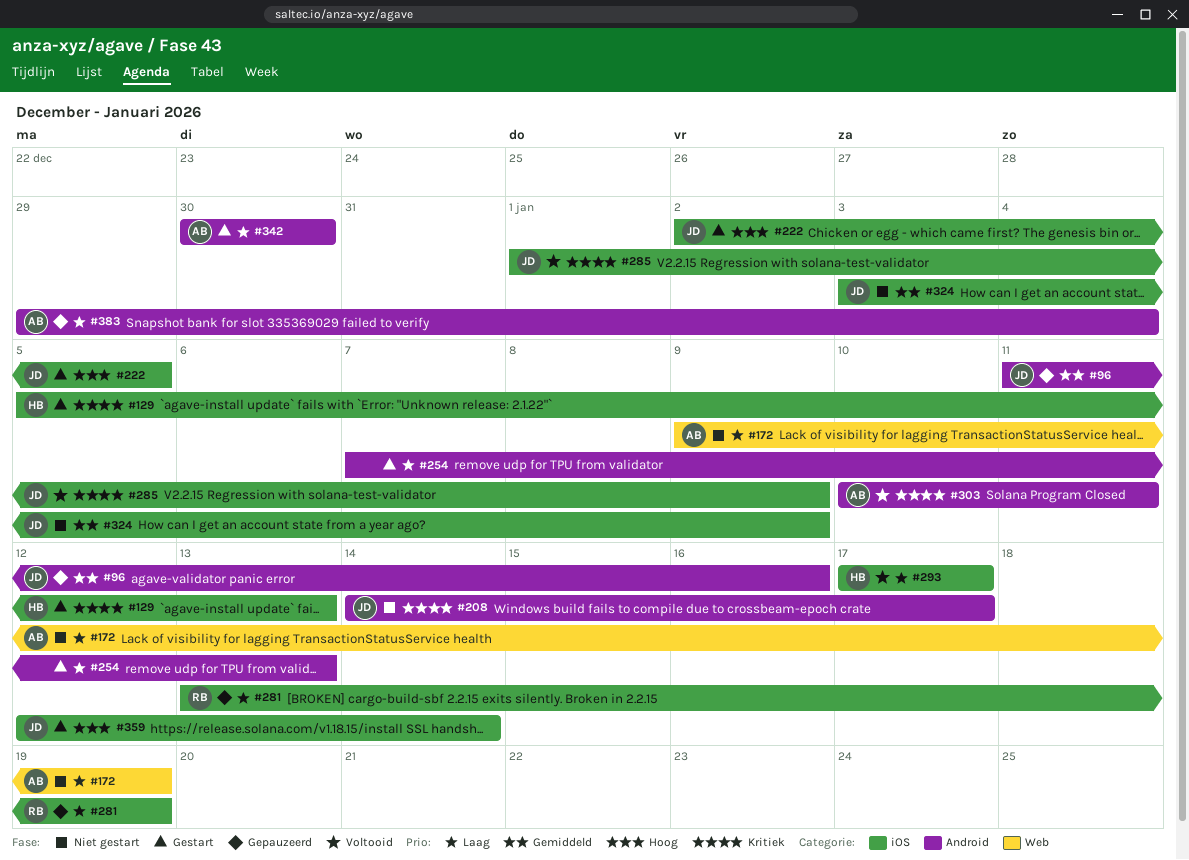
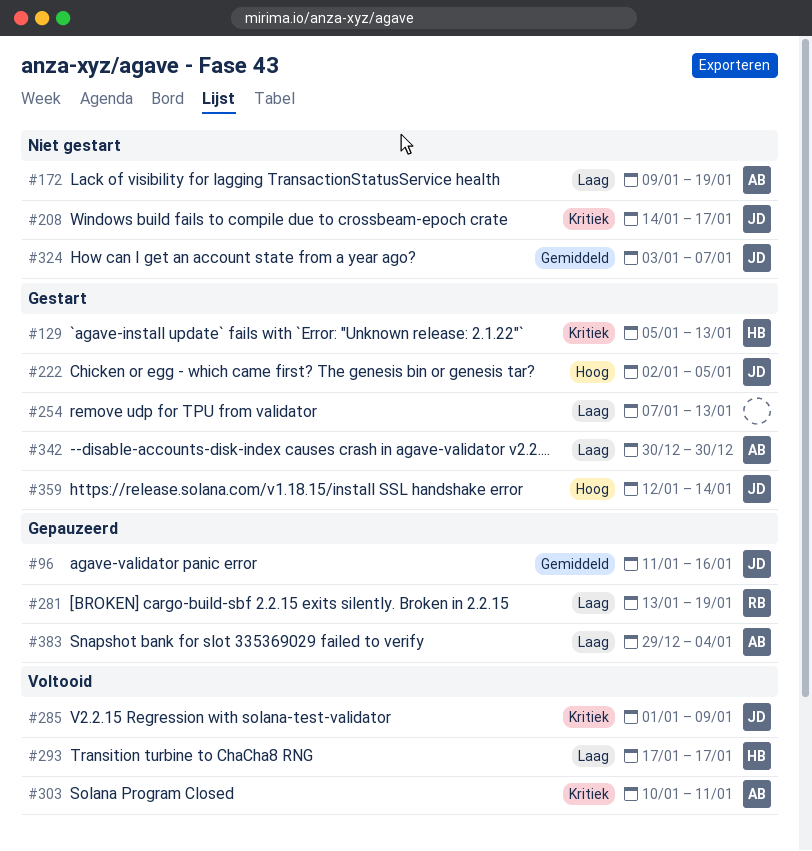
#324, due: Jan 9 -> Jan 7

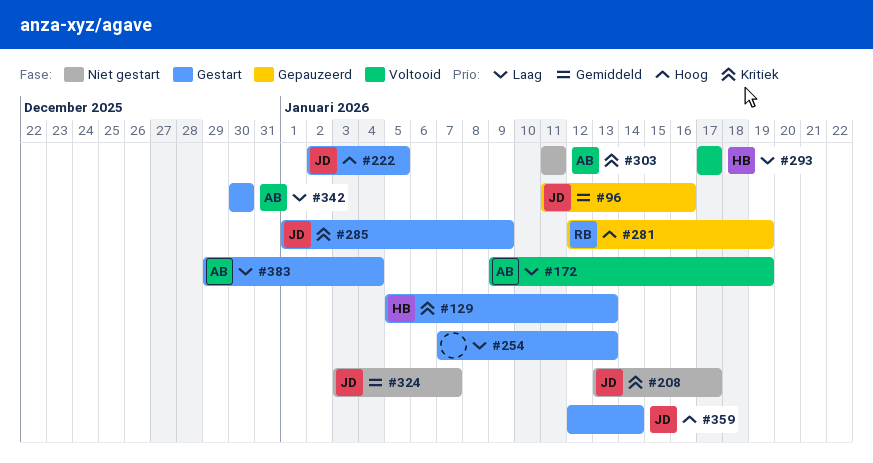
#172, status: Niet gestart -> Voltooid
#208, start: Jan 14 -> Jan 13
#281, priority: Laag -> Hoog
#281, start: Jan 13 -> Jan 12
#285, status: Voltooid -> Gestart
#303, status: Voltooid -> Niet gestart
#303, start: Jan 10 -> Jan 11
#383, status: Gepauzeerd -> Gestart

